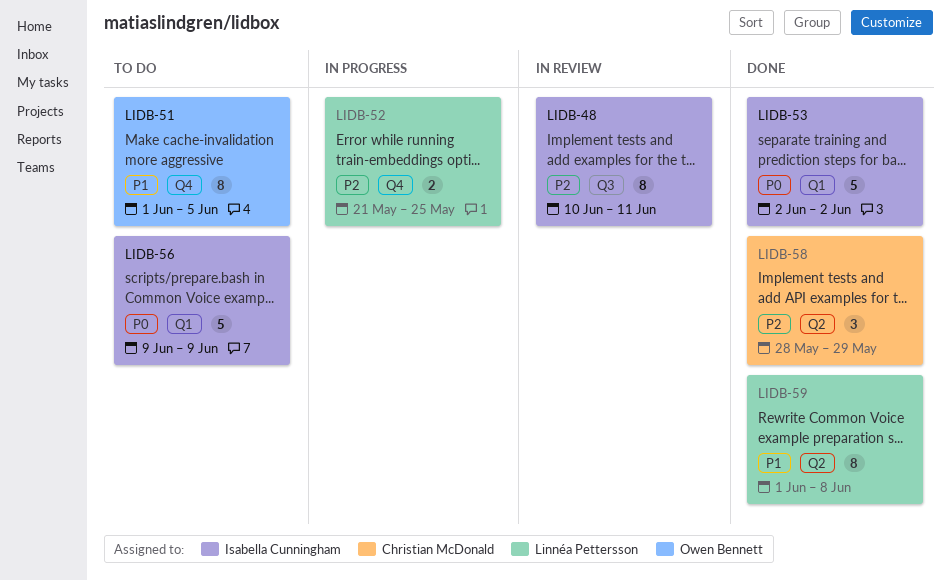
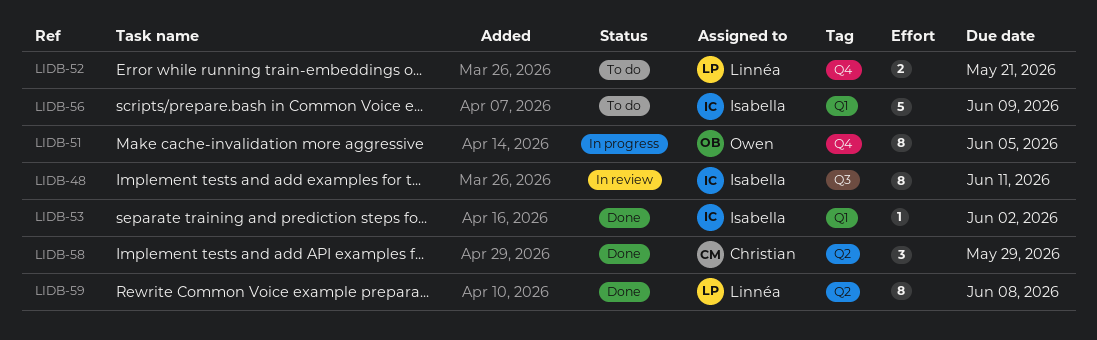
LIDB-51, status: To do -> In progress
LIDB-52, status: In progress -> To do
LIDB-52, due: May 25 -> May 21
LIDB-53, estimate: 5 -> 1

